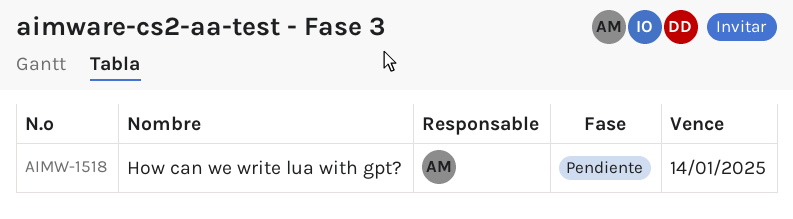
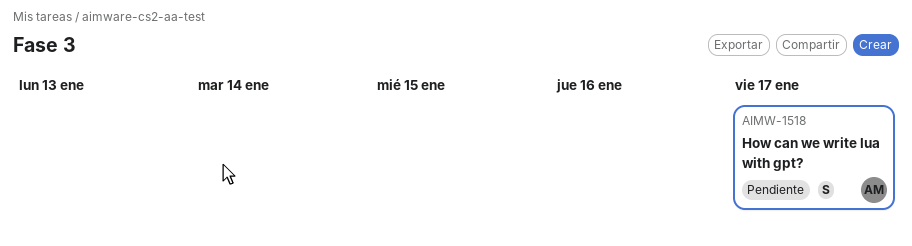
AIMW-1518, due: Jan 14 -> Jan 17

